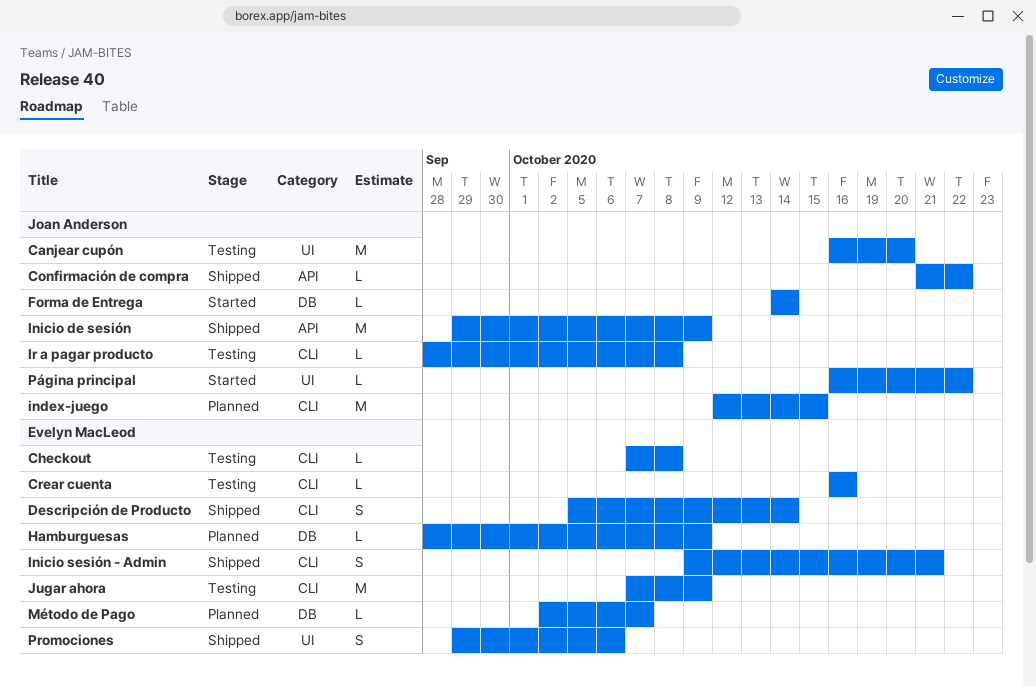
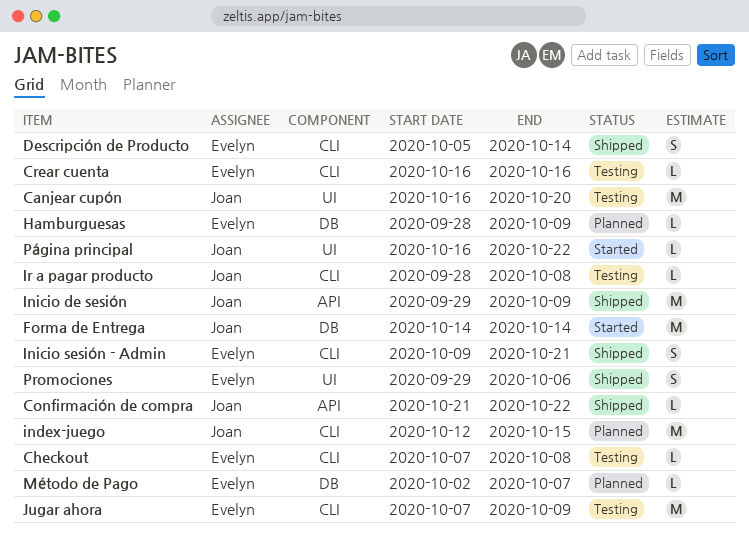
Forma de Entrega, estimate: L -> M

